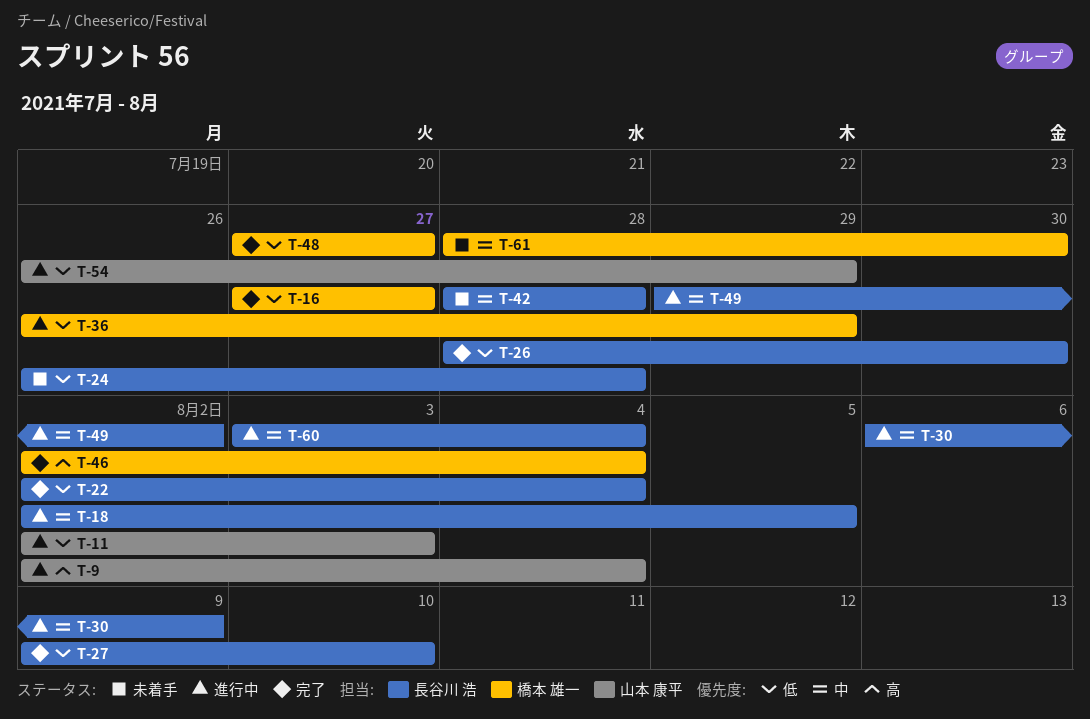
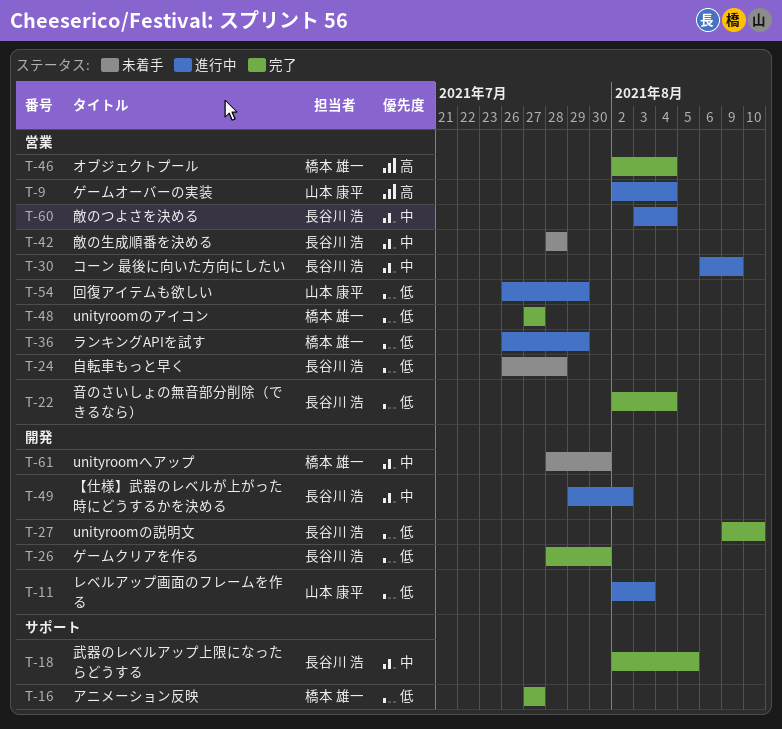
T-18, status: 進行中 -> 完了

